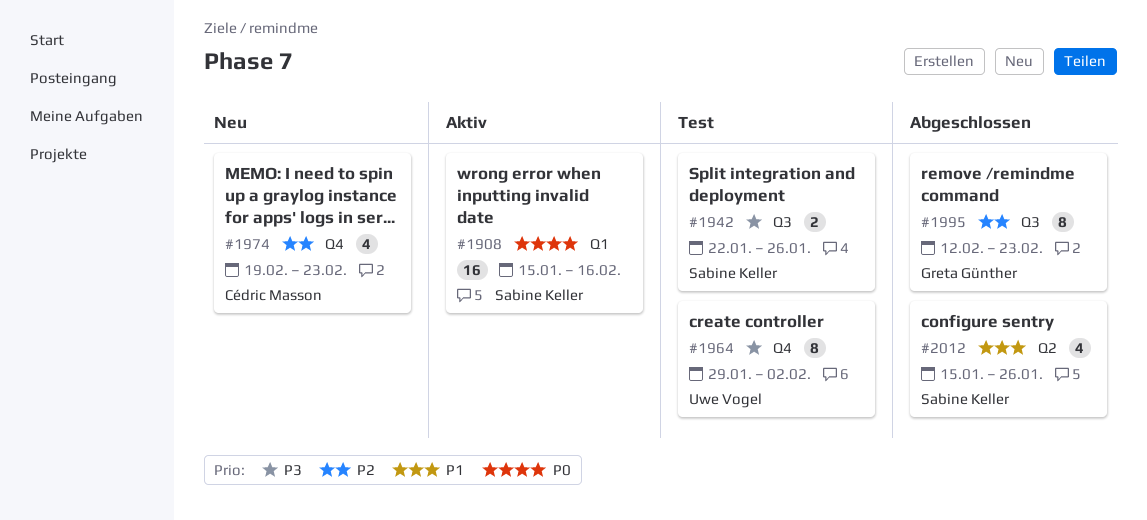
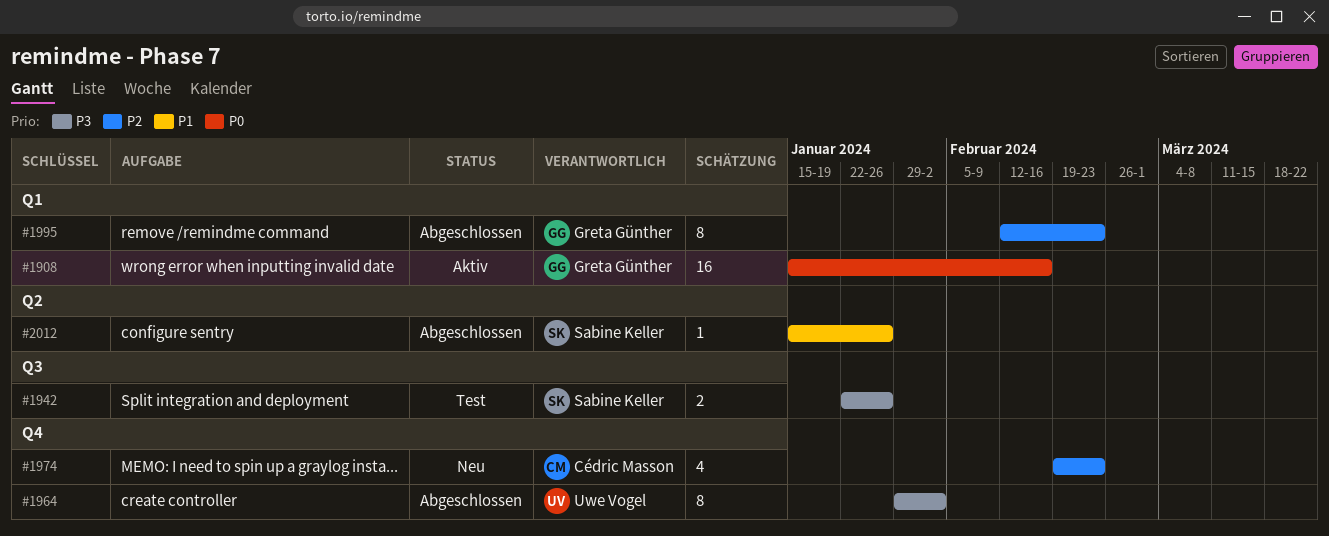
#1908, owner: Sabine Keller -> Greta Günther
#1964, status: Test -> Abgeschlossen
#1995, label: Q3 -> Q1
#2012, estimate: 4 -> 1

